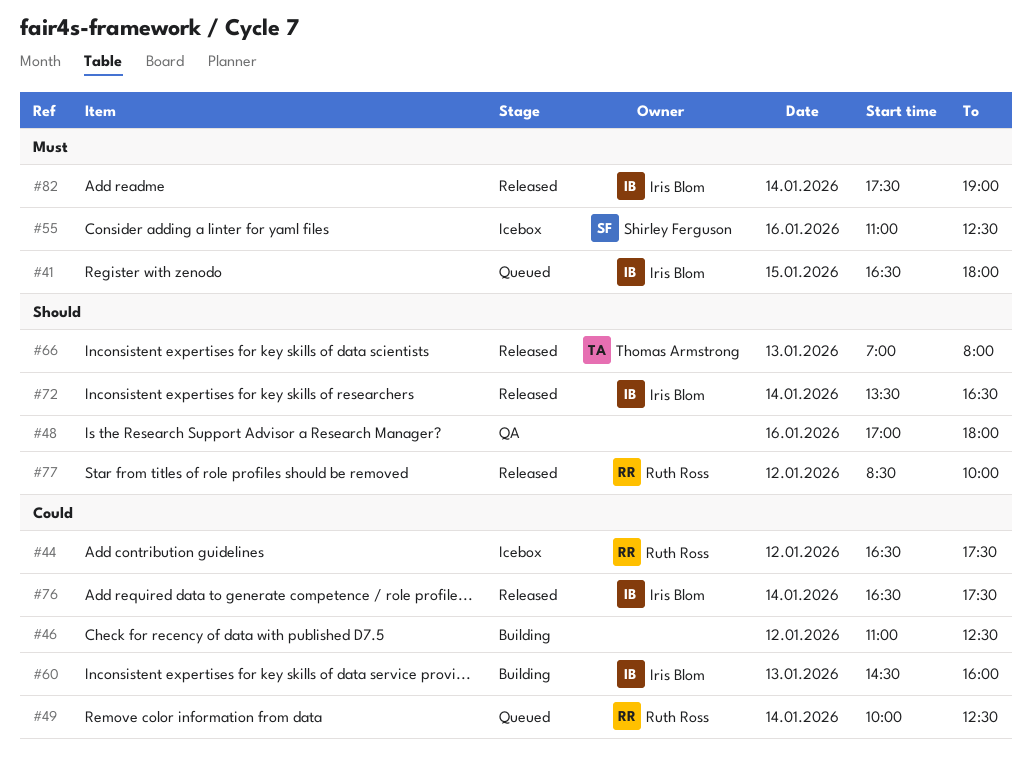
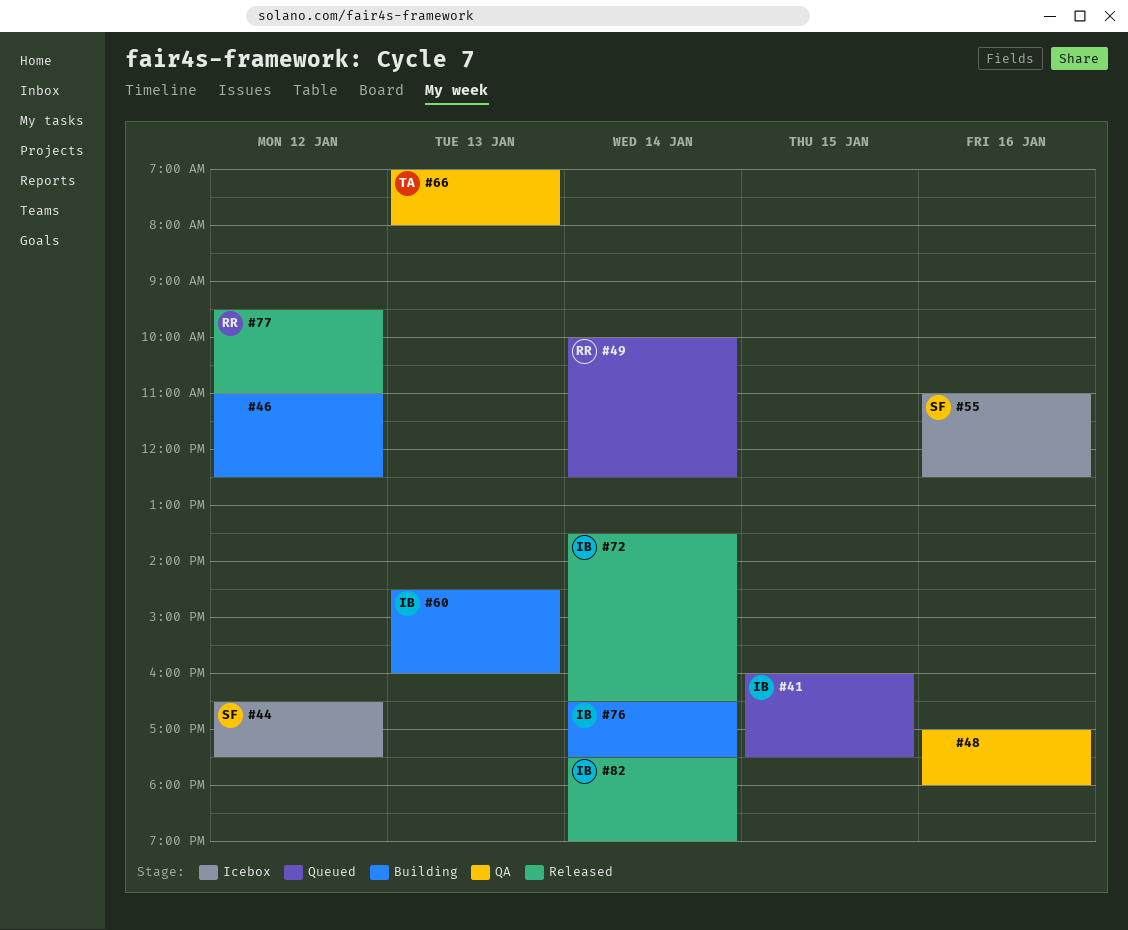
#41, begins: 16:30 -> 16:00
#41, ends: 18:00 -> 17:30
#44, owner: Ruth Ross -> Shirley Ferguson
#66, status: Released -> QA
#76, status: Released -> Building
#77, begins: 08:30 -> 09:30
#77, ends: 10:00 -> 11:00

